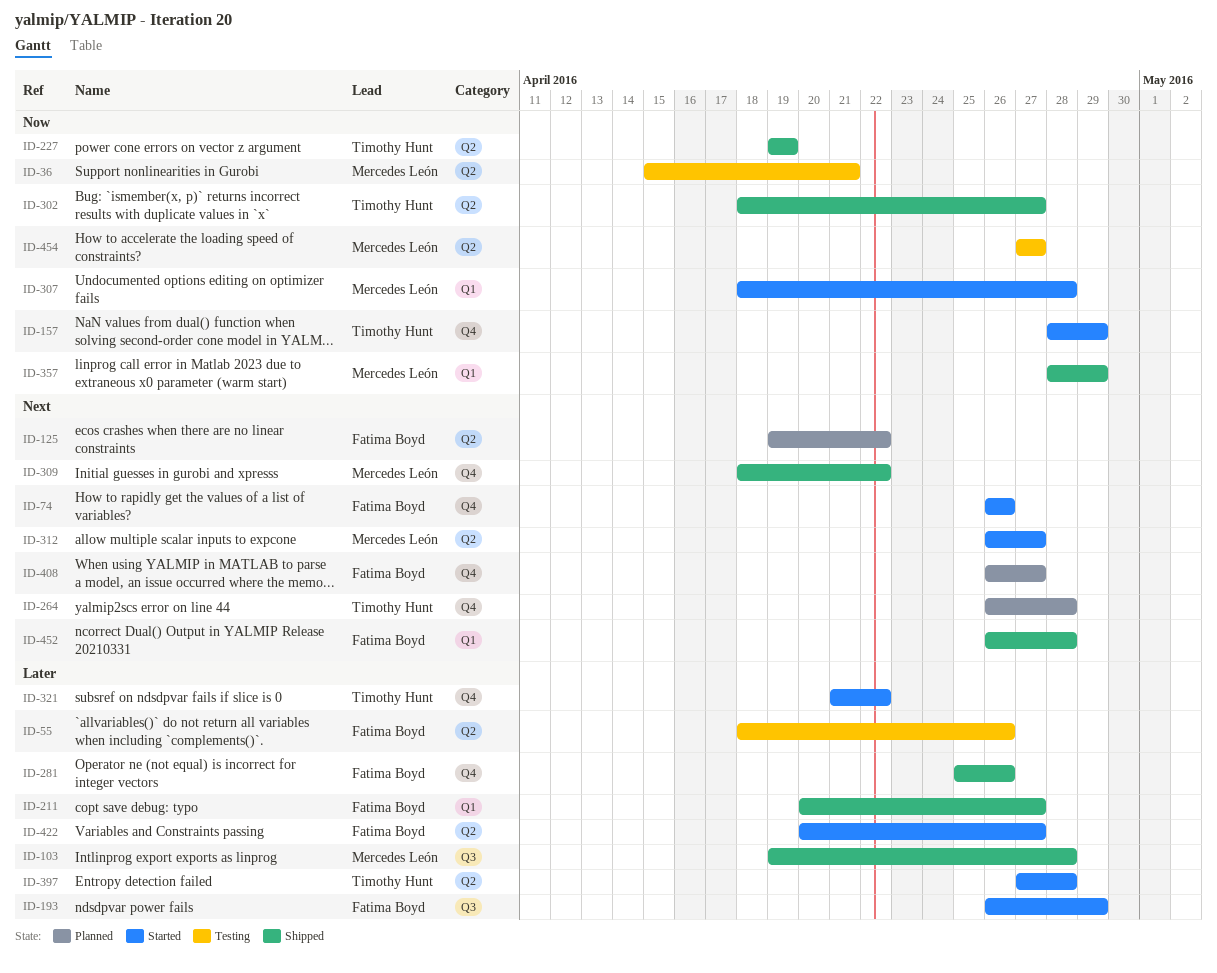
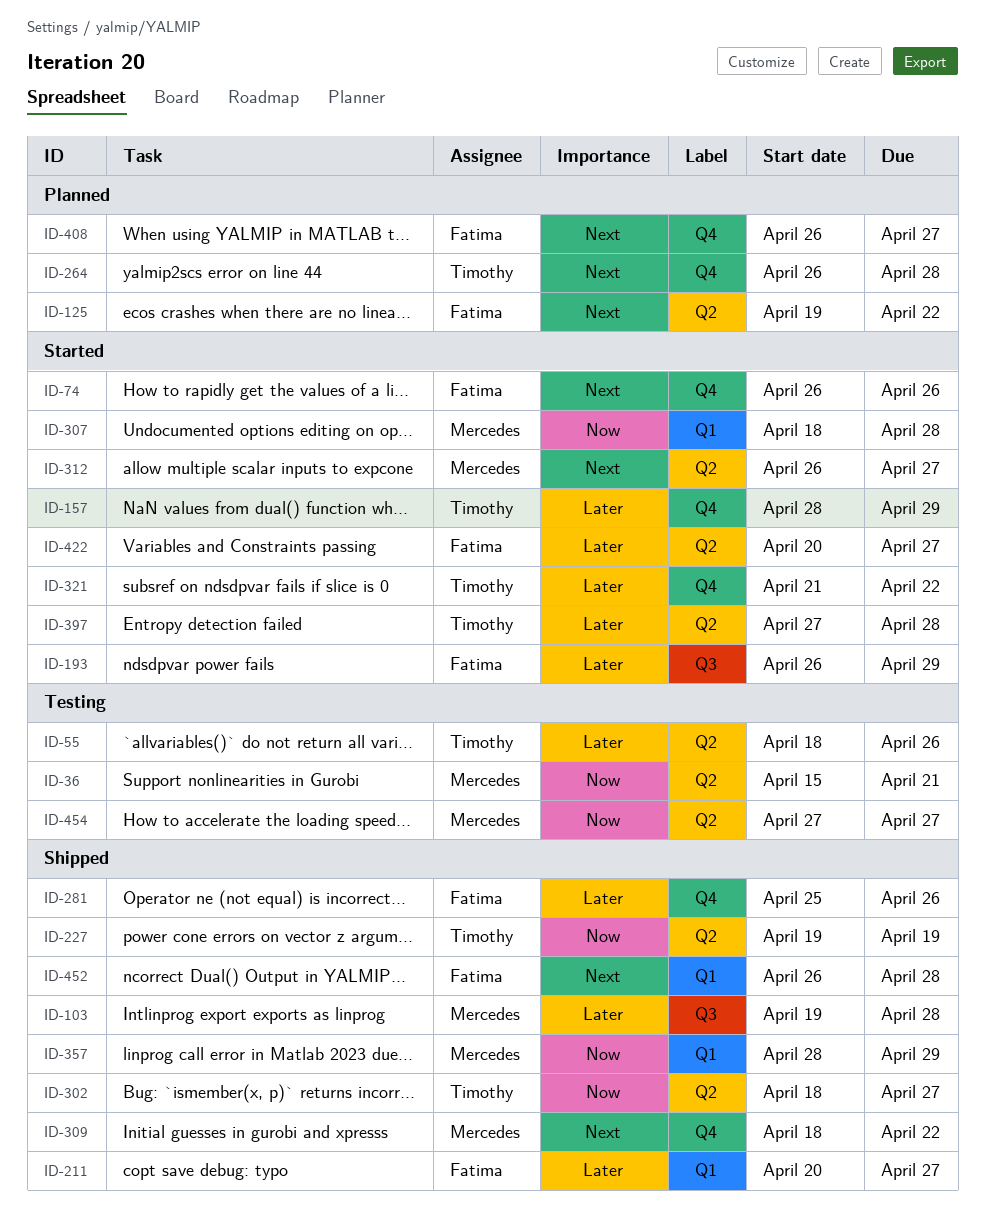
ID-55, owner: Fatima Boyd -> Timothy Hunt
ID-157, priority: Now -> Later

